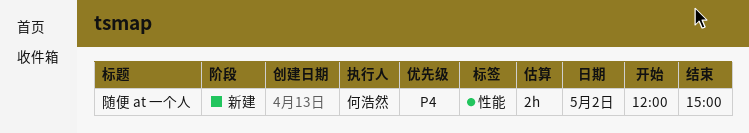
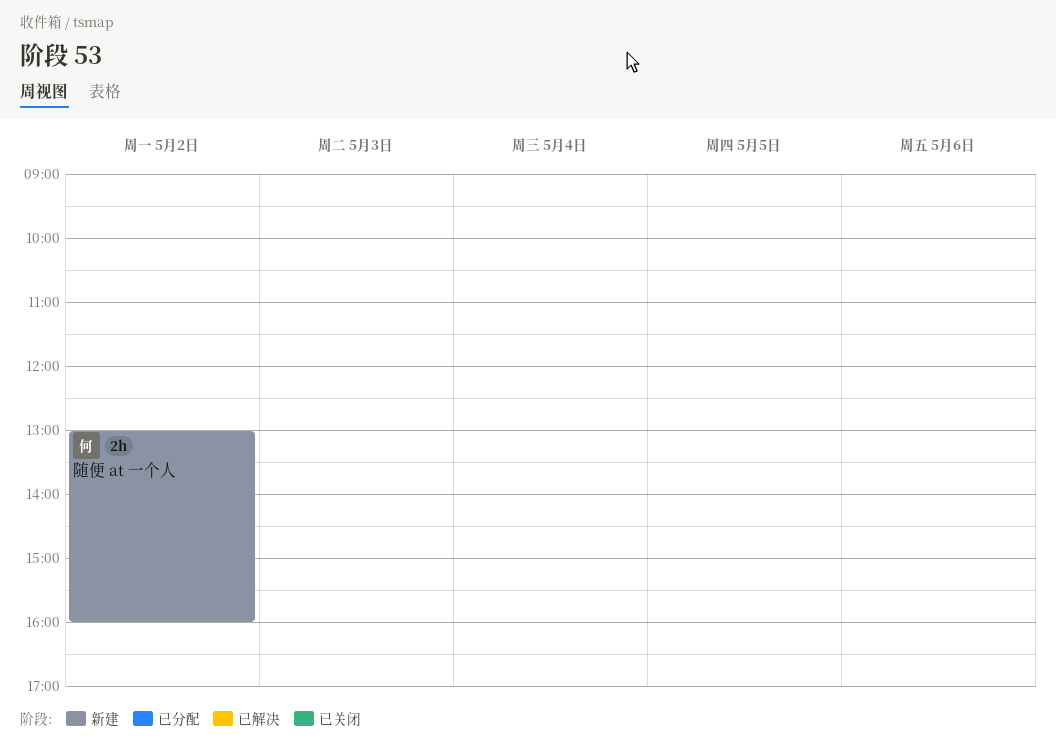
随便 at 一个人, begins: 12:00 -> 13:00
随便 at 一个人, ends: 15:00 -> 16:00

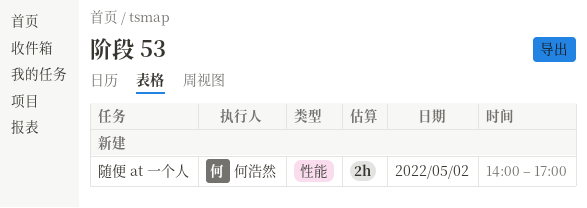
随便 at 一个人, begins: 13:00 -> 14:00
随便 at 一个人, ends: 16:00 -> 17:00

